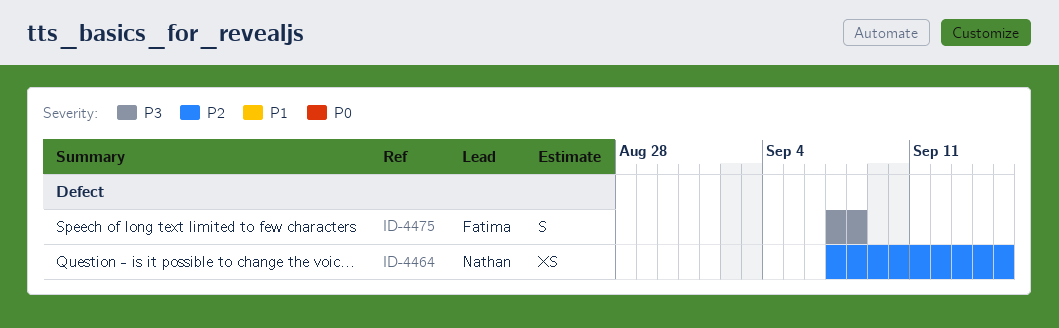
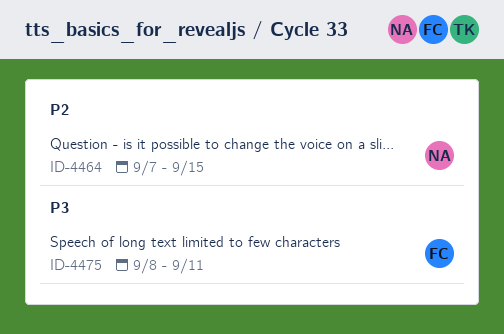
ID-4475, start: Sep 7 -> Sep 8
ID-4475, due: Sep 8 -> Sep 11

